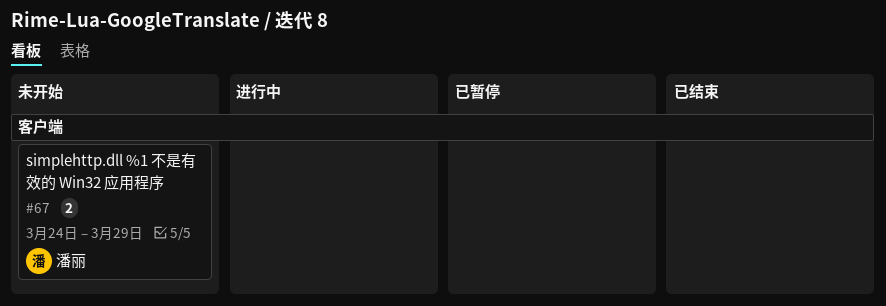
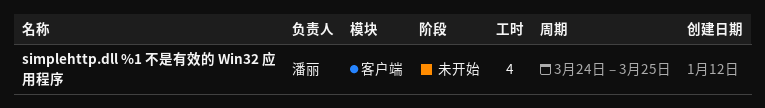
simplehttp.dll %1 不是有效的 Win32 应用程序, estimate: 2 -> 4
simplehttp.dll %1 不是有效的 Win32 应用程序, due: Mar 29 -> Mar 25

